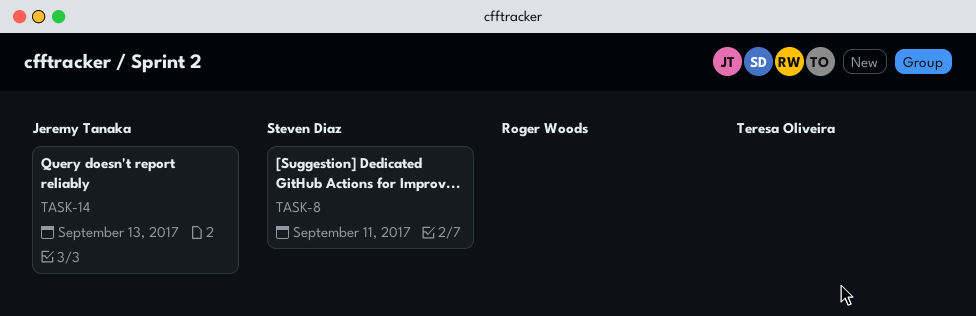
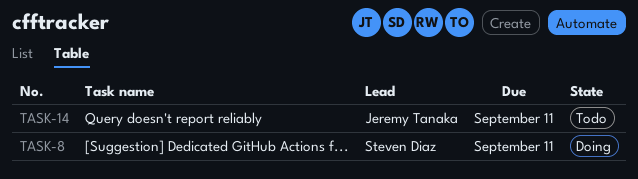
TASK-14, due: Sep 13 -> Sep 11

